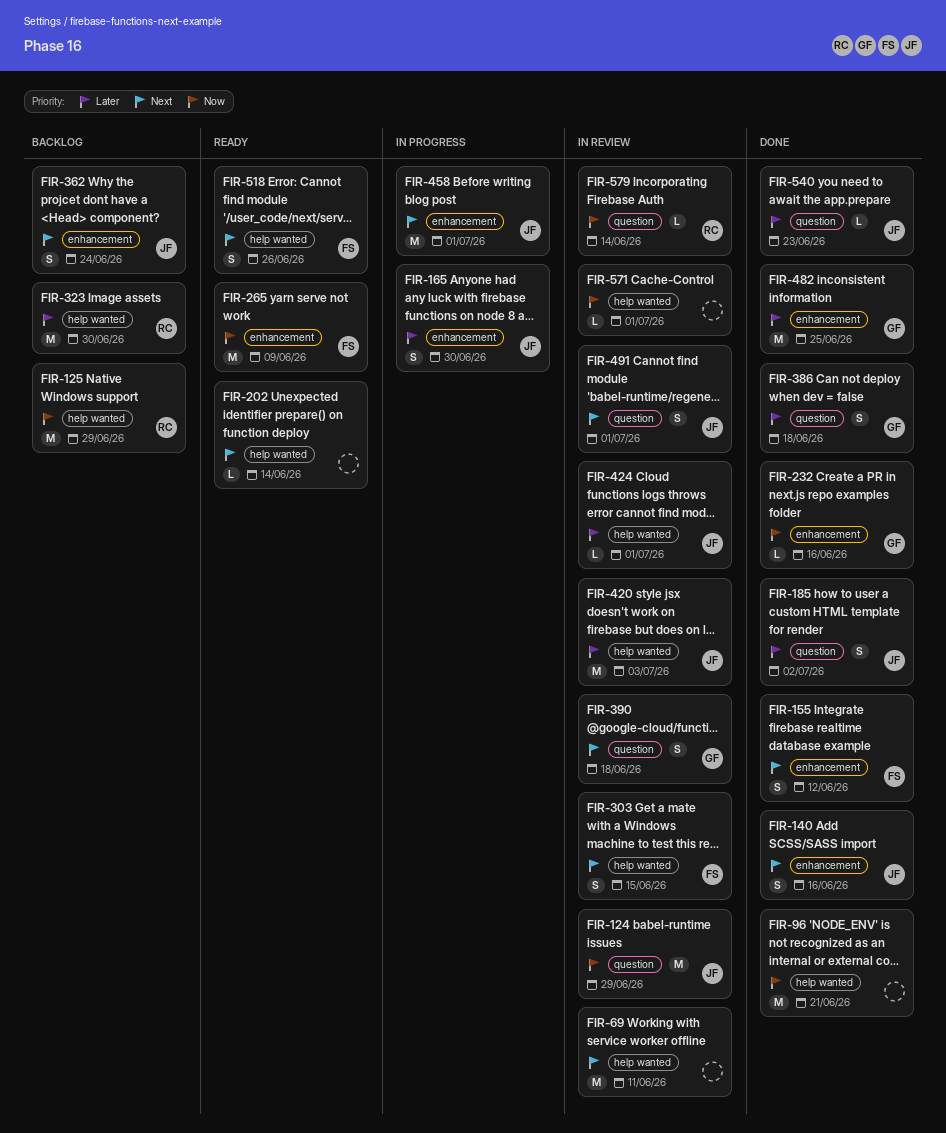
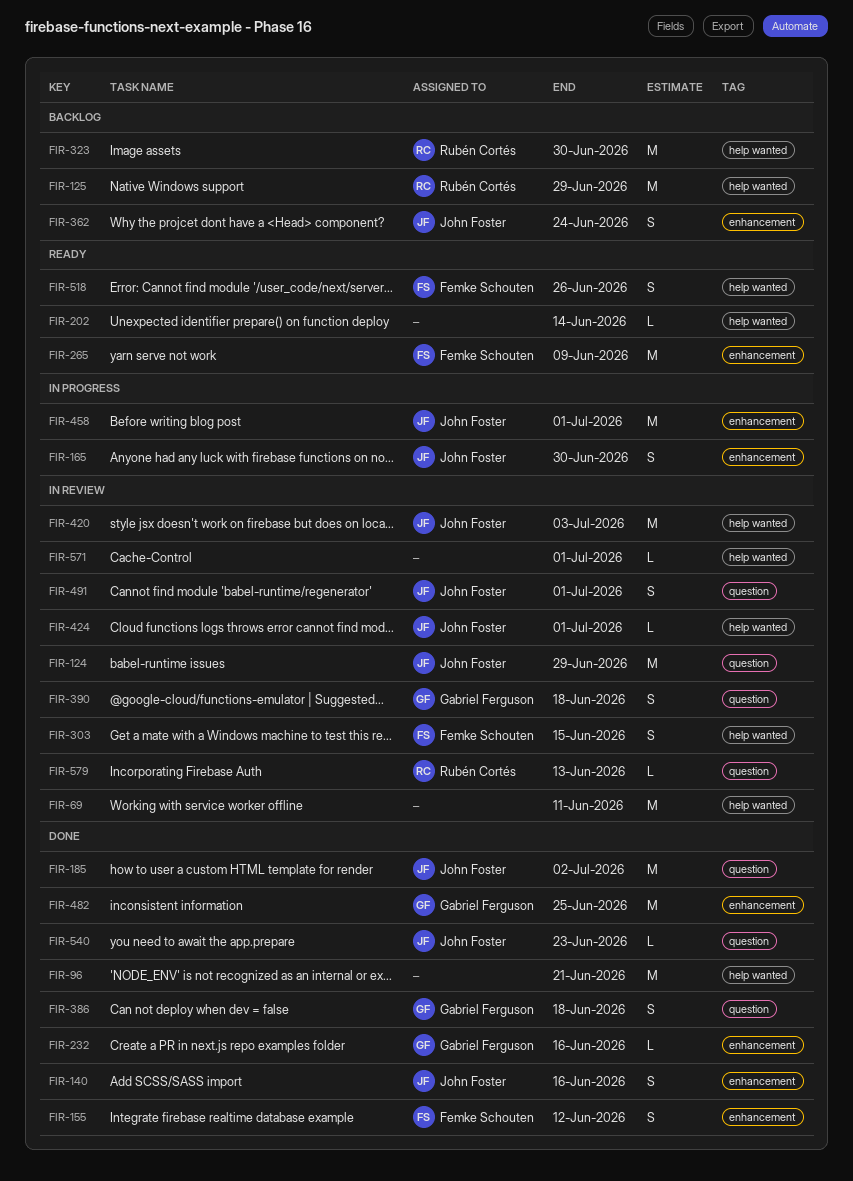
FIR-185, estimate: S -> M
FIR-579, due: Jun 14 -> Jun 13

